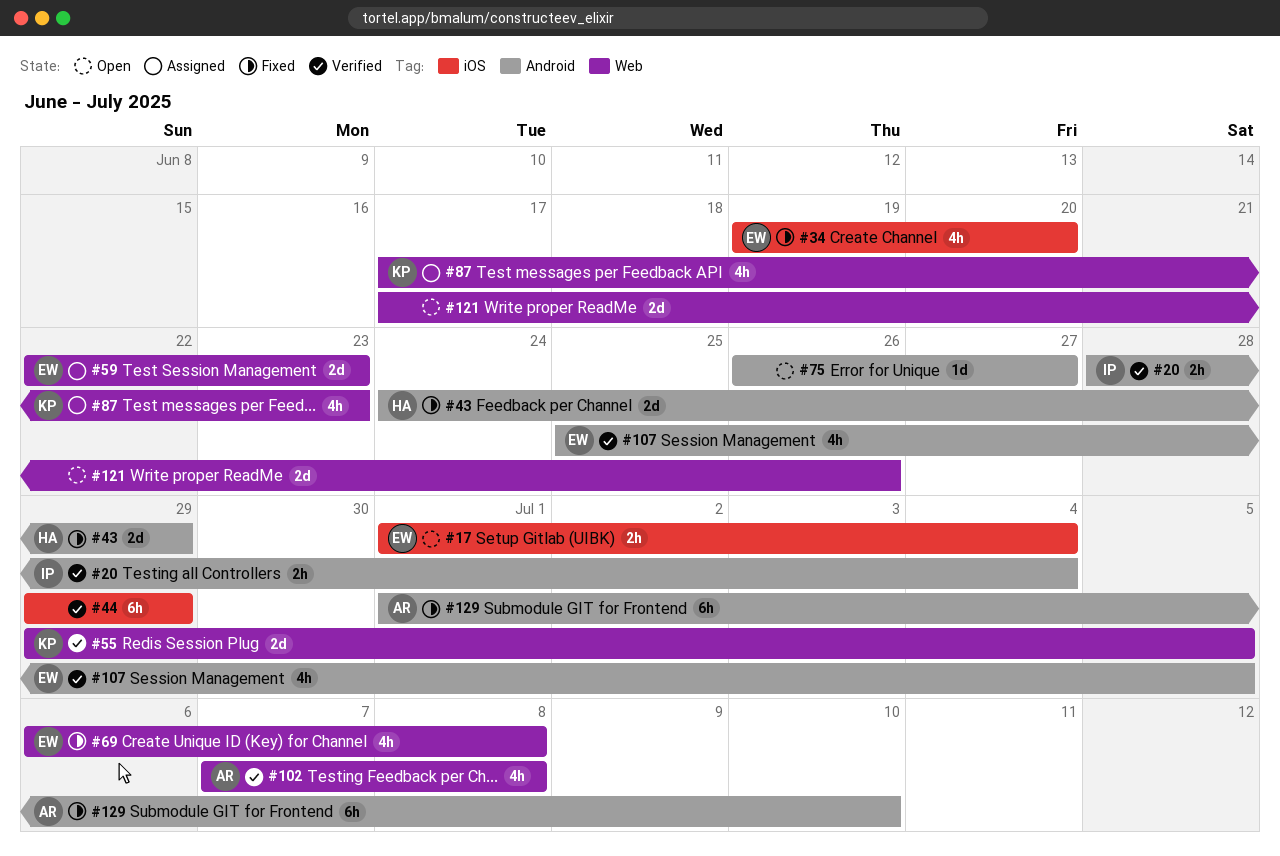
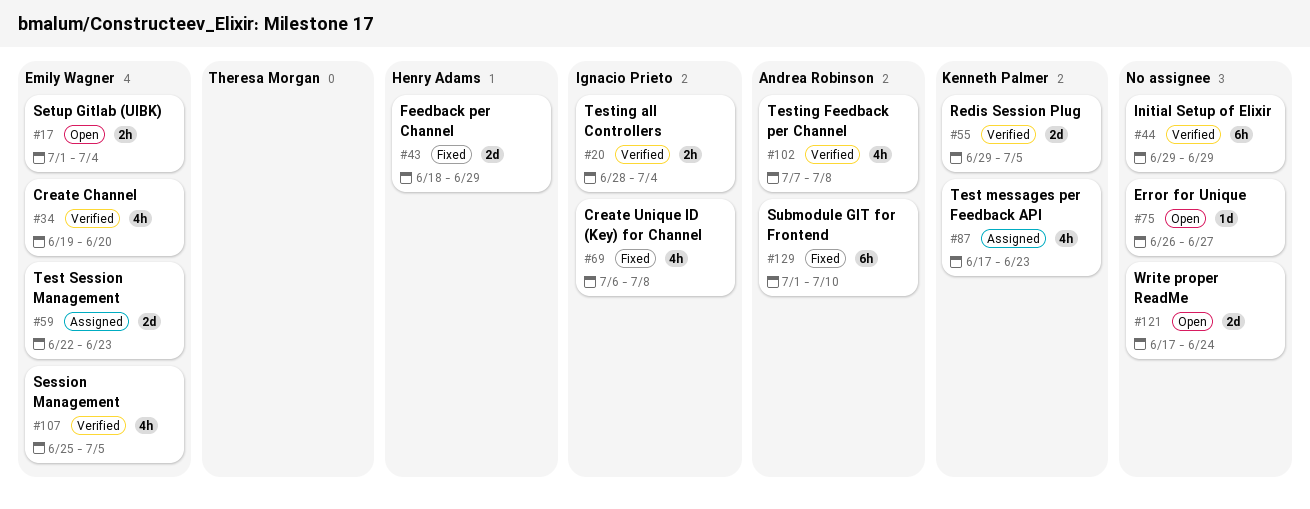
#34, status: Fixed -> Verified
#43, start: Jun 24 -> Jun 18
#69, owner: Emily Wagner -> Ignacio Prieto
#121, due: Jun 26 -> Jun 24

